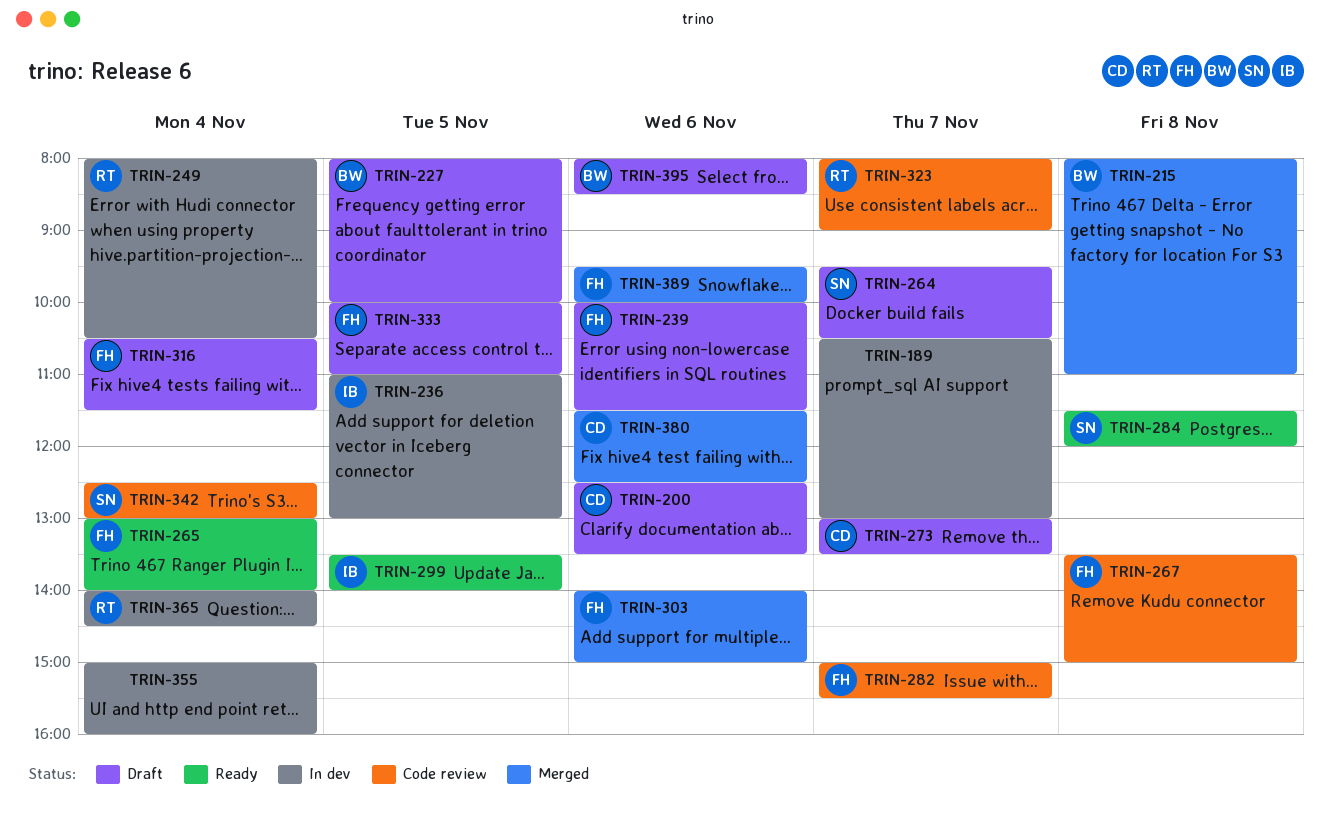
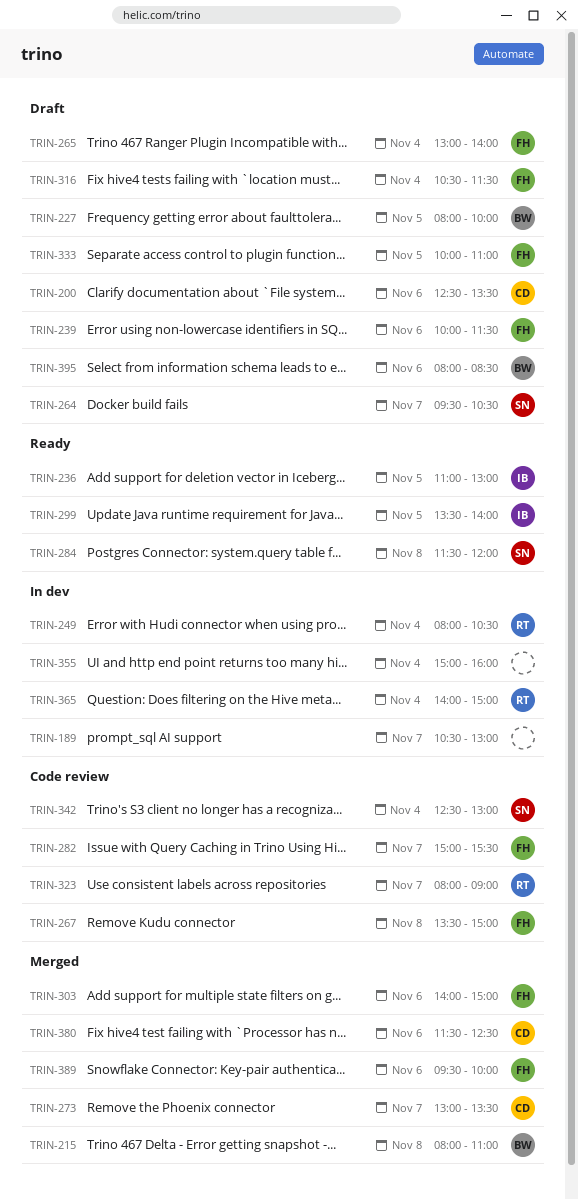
TRIN-236, status: In dev -> Ready
TRIN-265, status: Ready -> Draft
TRIN-273, status: Draft -> Merged
TRIN-365, ends: 14:30 -> 15:00

